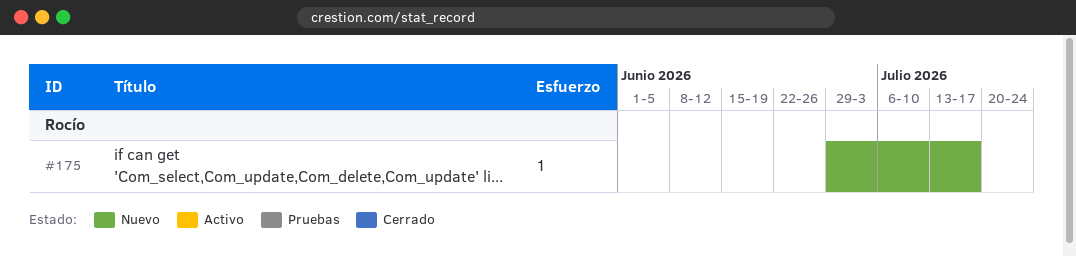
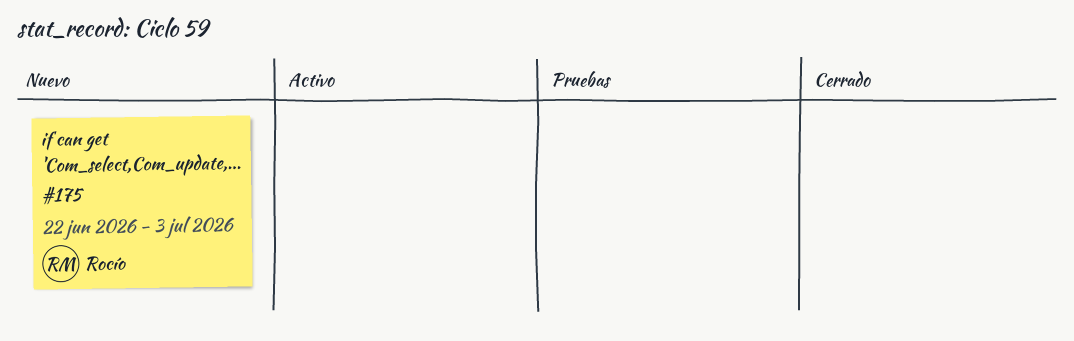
#175, start: Jun 29 -> Jun 22
#175, due: Jul 17 -> Jul 3

